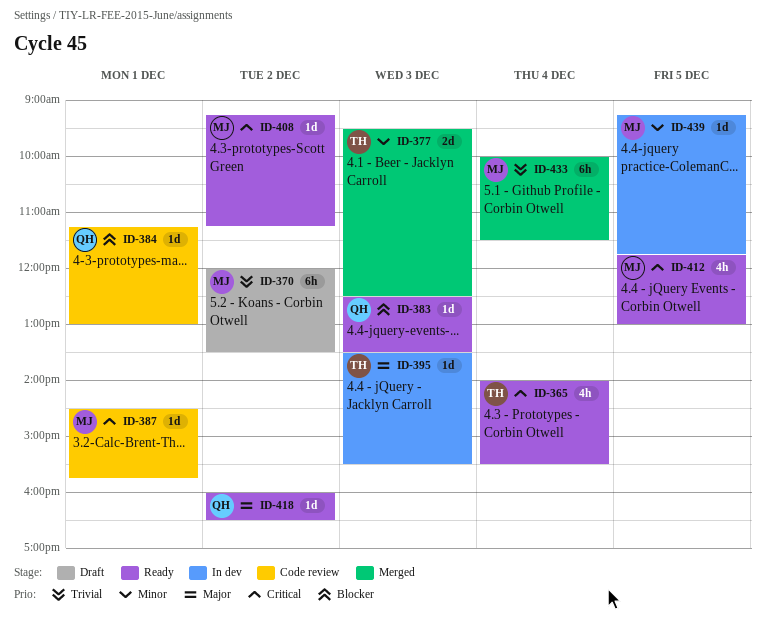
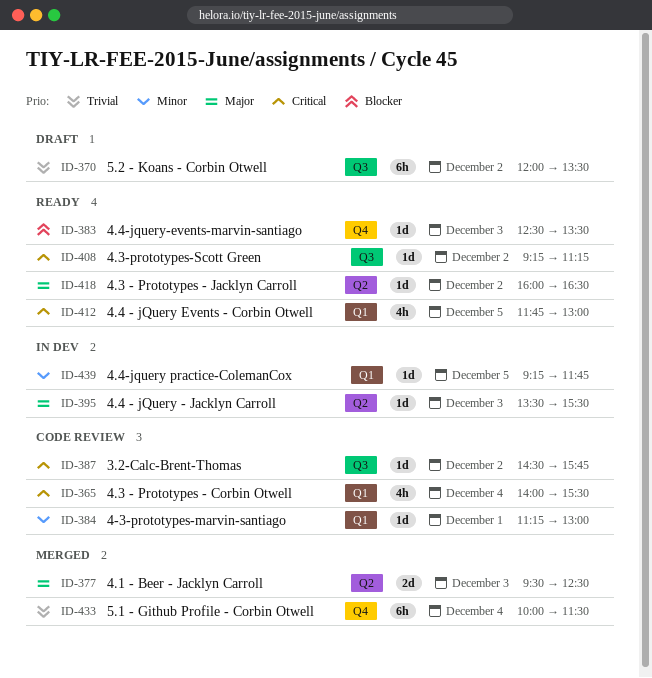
ID-365, status: Ready -> Code review
ID-377, priority: Minor -> Major
ID-384, priority: Blocker -> Minor
ID-387, day: Dec 1 -> Dec 2

